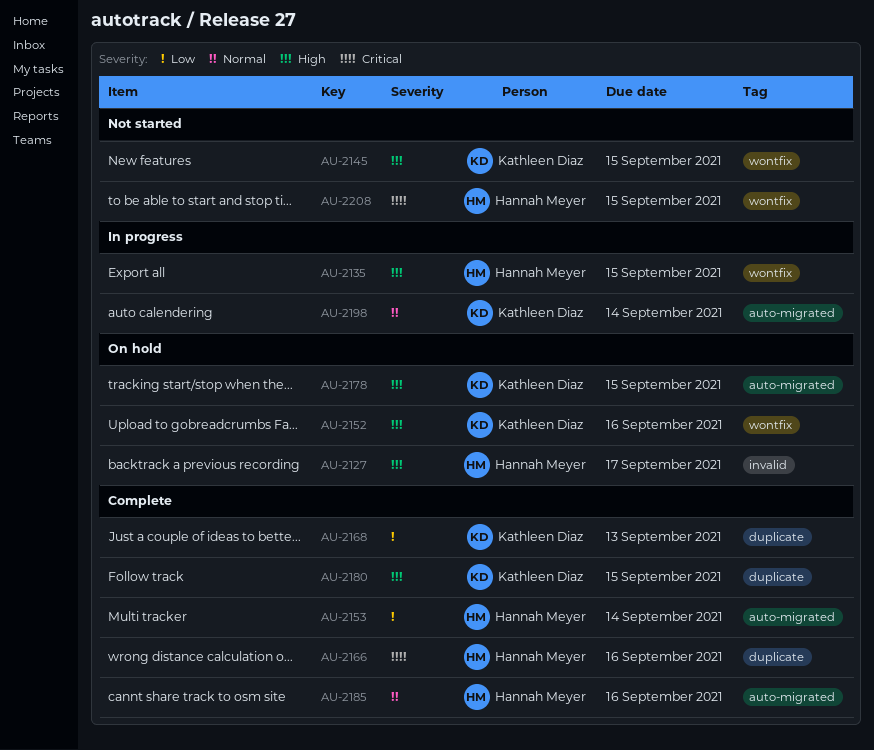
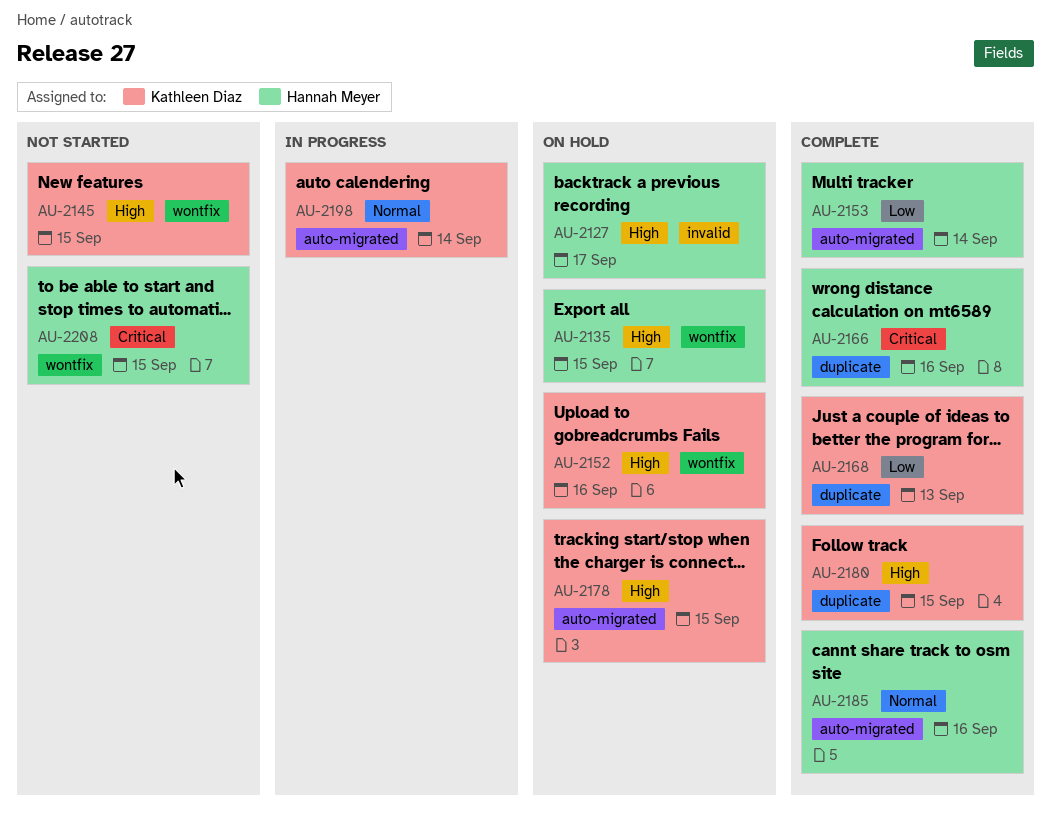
AU-2135, status: In progress -> On hold

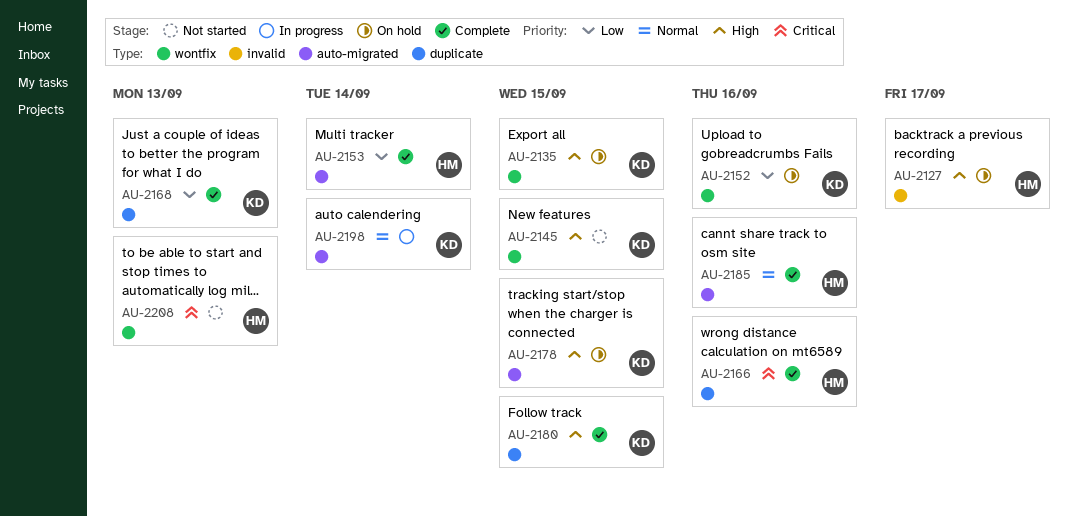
AU-2135, owner: Hannah Meyer -> Kathleen Diaz
AU-2152, priority: High -> Low
AU-2208, due: Sep 15 -> Sep 13

